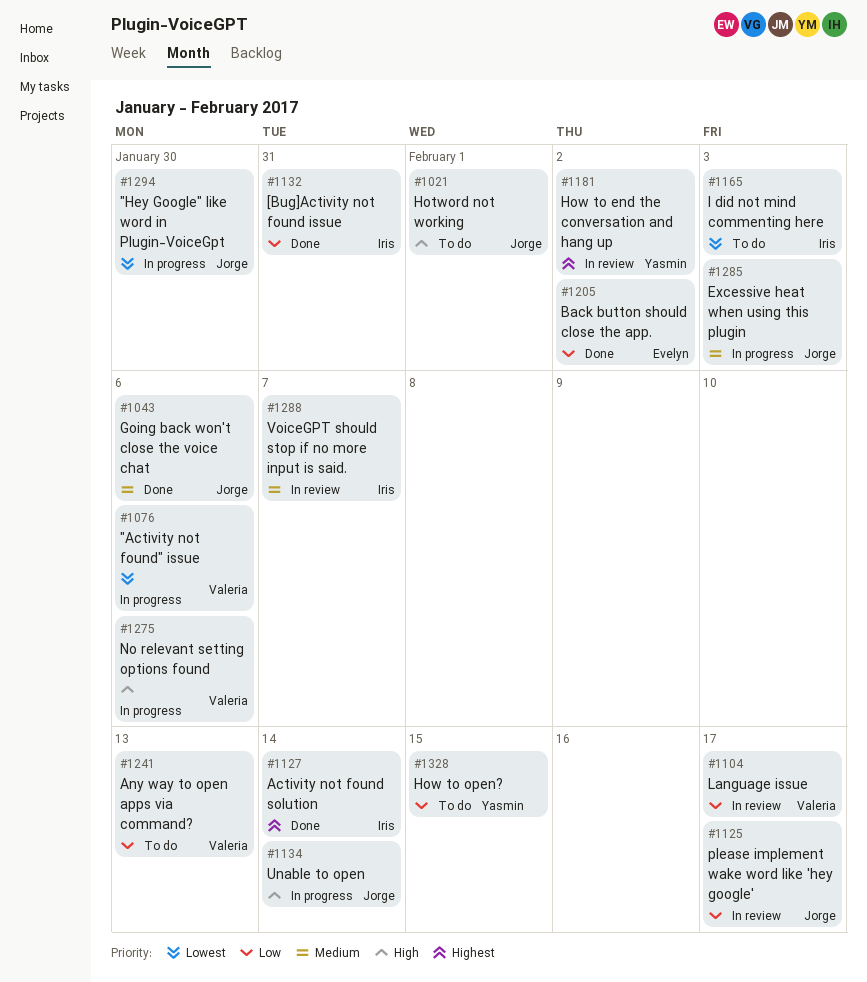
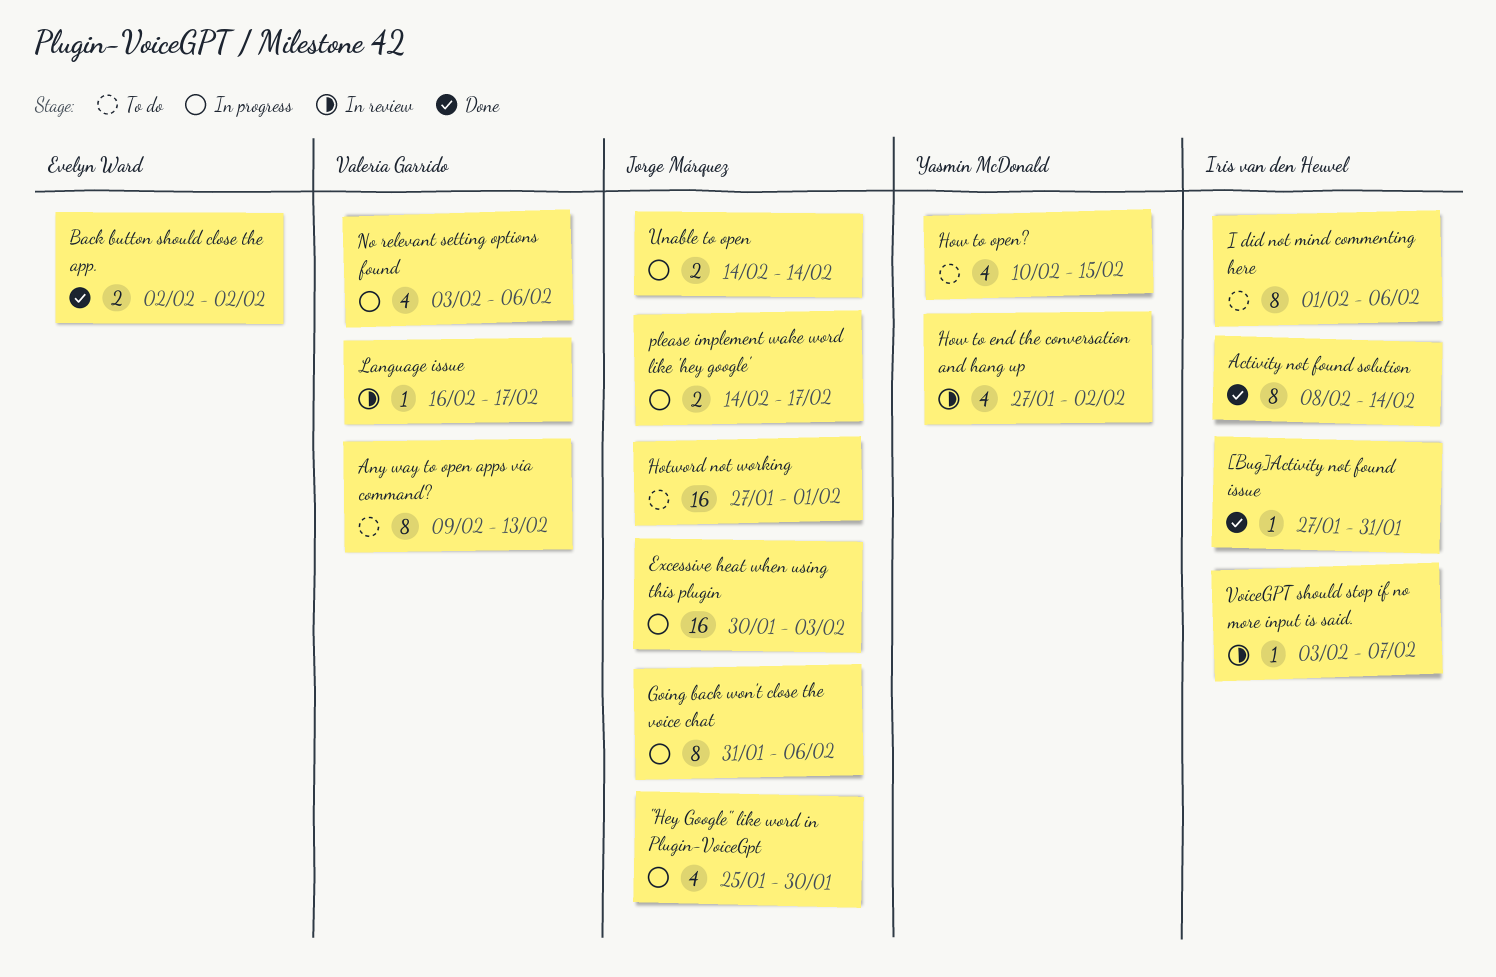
"Activity not found" issue: present -> none
Going back won't close the voice chat, status: Done -> In progress
I did not mind commenting here, due: Feb 3 -> Feb 6
please implement wake word like 'hey google', status: In review -> In progress

